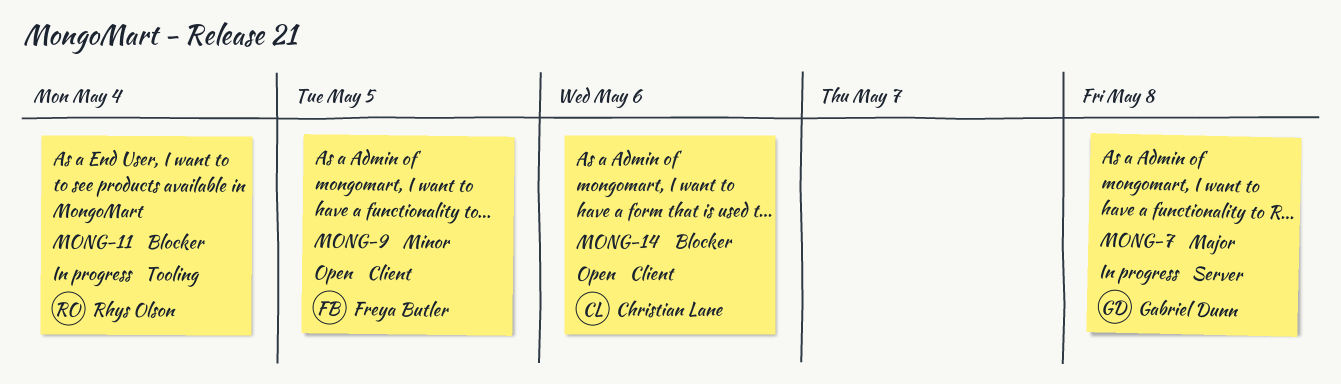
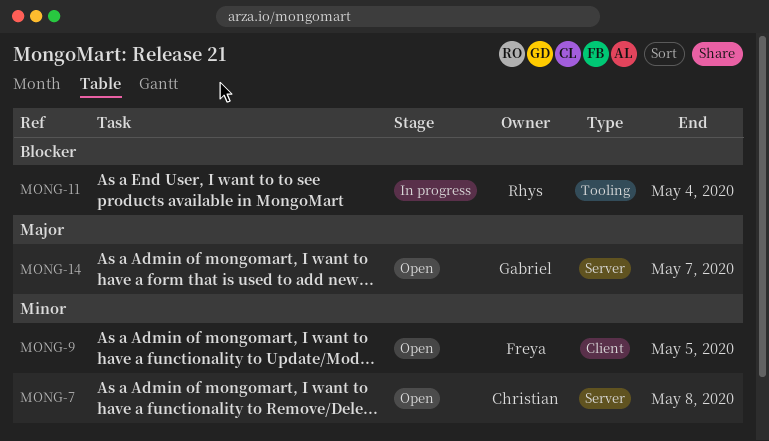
MONG-7, status: In progress -> Open
MONG-7, owner: Gabriel Dunn -> Christian Lane
MONG-7, priority: Major -> Minor
MONG-14, owner: Christian Lane -> Gabriel Dunn
MONG-14, priority: Blocker -> Major
MONG-14, label: Client -> Server
MONG-14, due: May 6 -> May 7

